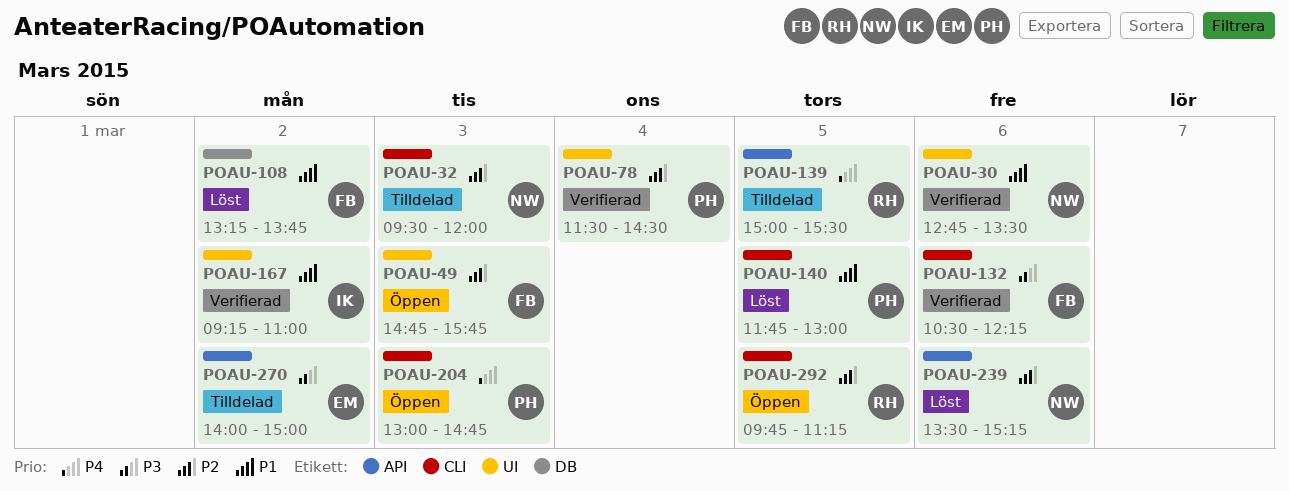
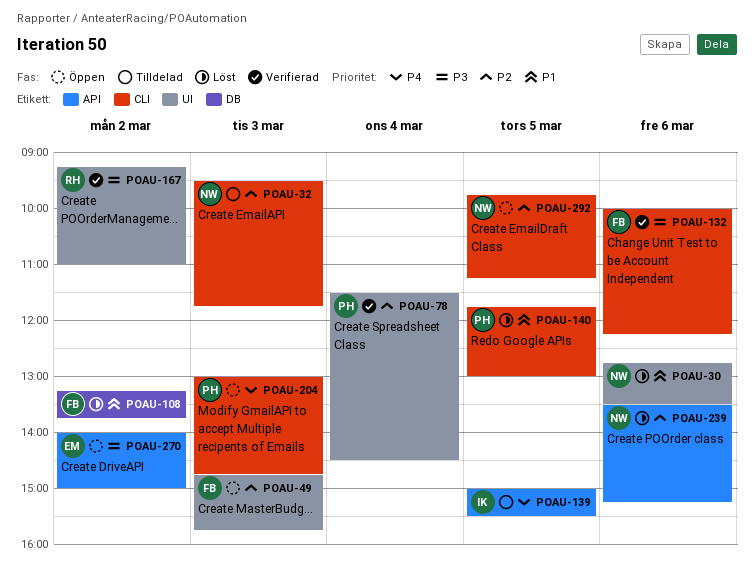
POAU-30, status: Verifierad -> Löst
POAU-32, ends: 12:00 -> 11:45
POAU-132, begins: 10:30 -> 10:00
POAU-139, owner: RH -> IK
POAU-167, owner: IK -> RH
POAU-167, priority: P1 -> P3
POAU-270, status: Tilldelad -> Öppen
POAU-292, owner: RH -> NW

